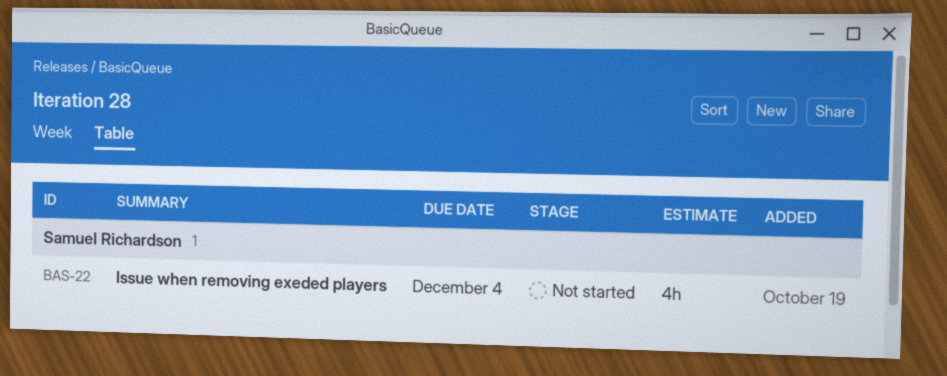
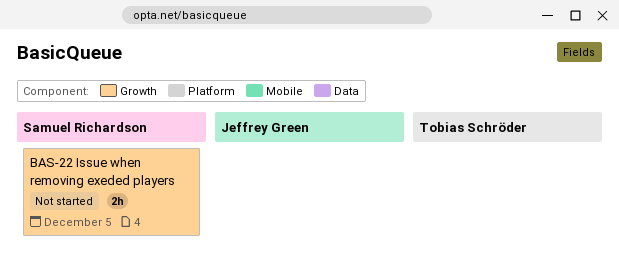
BAS-22, estimate: 4h -> 2h
BAS-22, due: Dec 4 -> Dec 5

